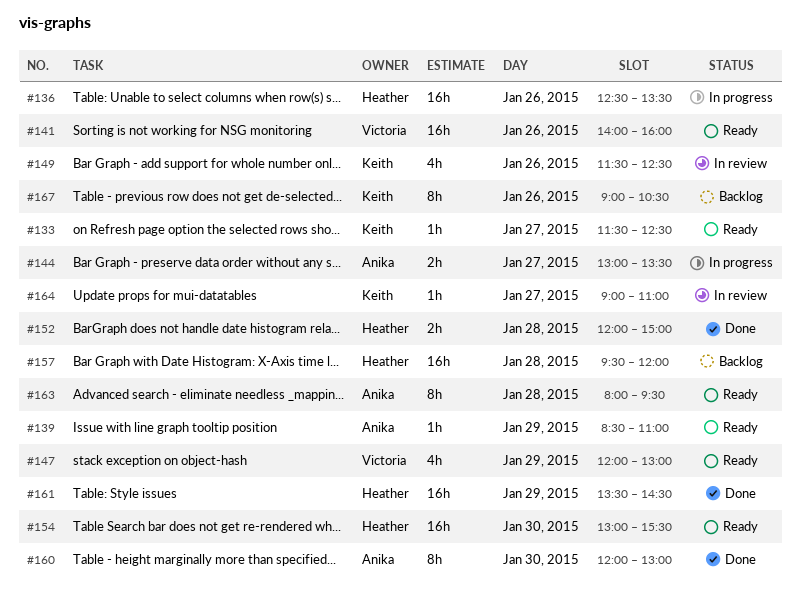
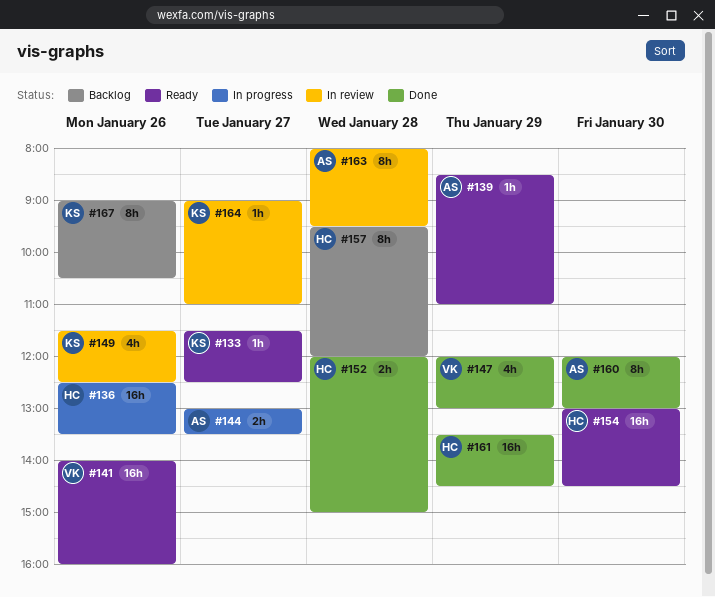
#147, status: Ready -> Done
#154, ends: 15:30 -> 14:30
#157, estimate: 16h -> 8h
#163, status: Ready -> In review

